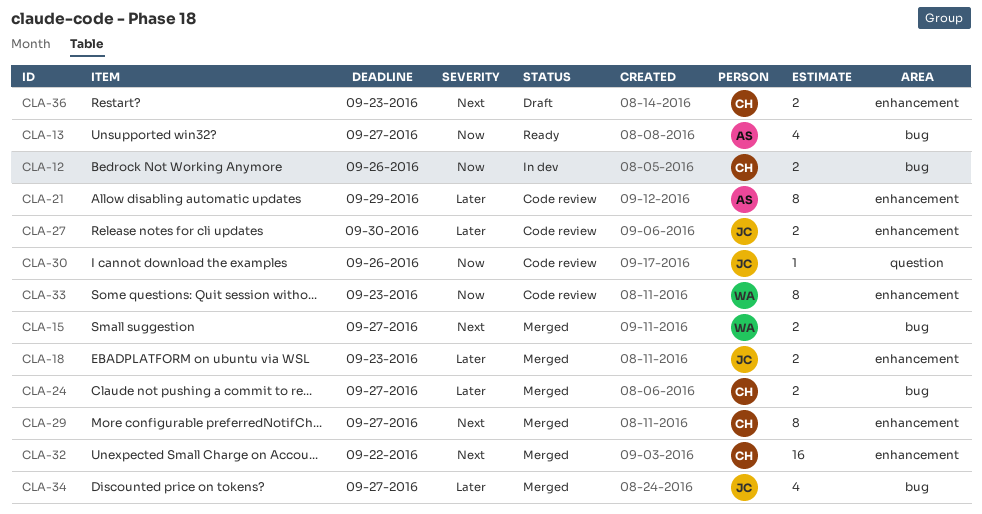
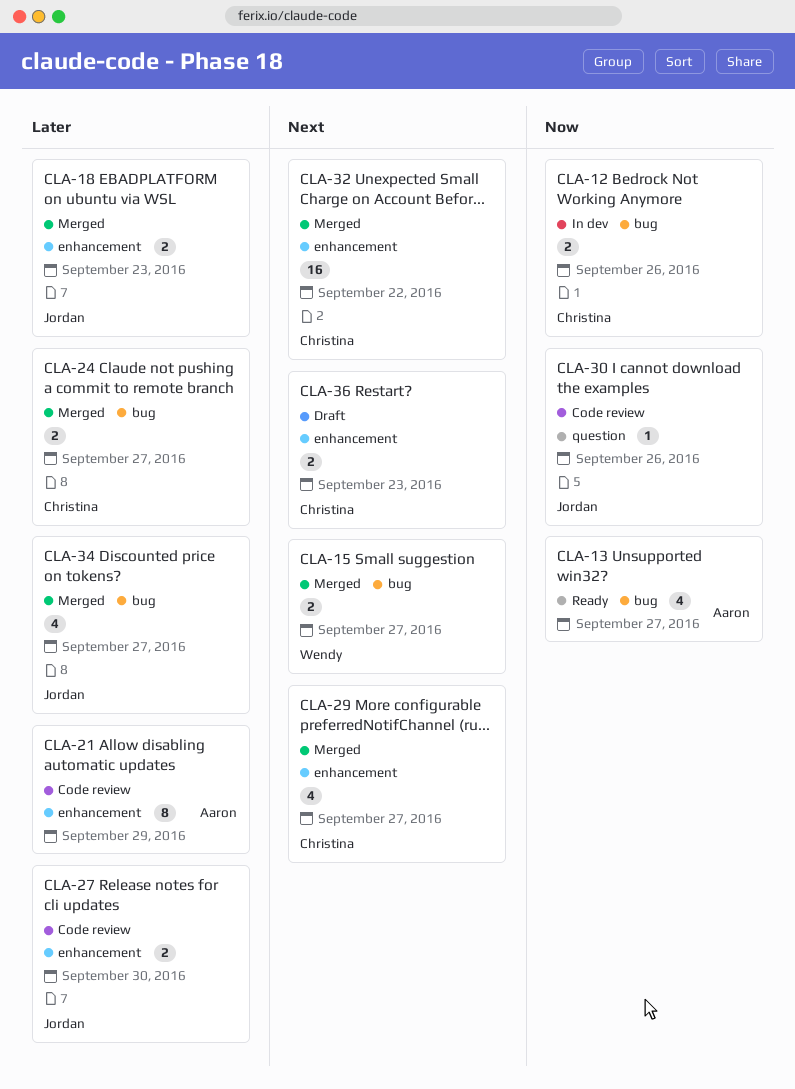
CLA-29, estimate: 8 -> 4
CLA-33: present -> none

